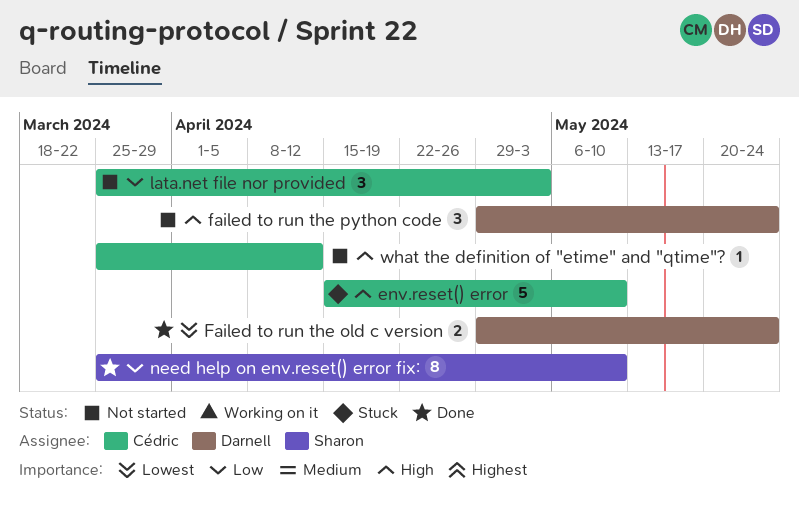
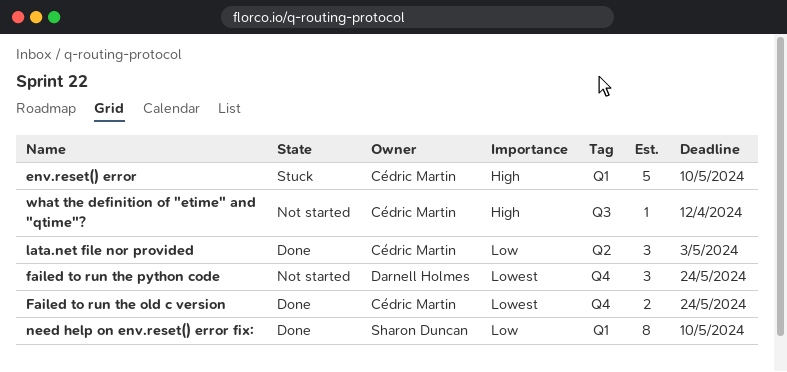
Failed to run the old c version, owner: Darnell Holmes -> Cédric Martin
failed to run the python code, priority: High -> Lowest
lata.net file nor provided, status: Not started -> Done

